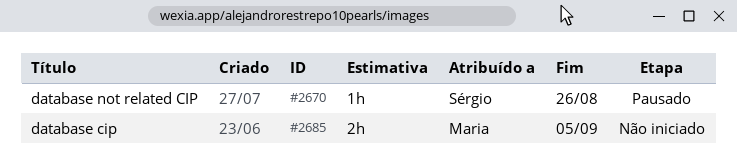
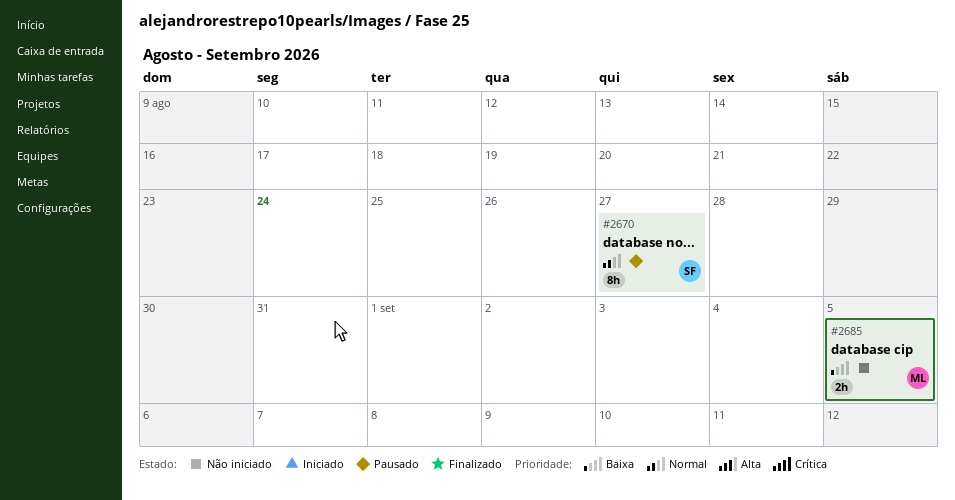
#2670, estimate: 1h -> 8h
#2670, due: Aug 26 -> Aug 27

